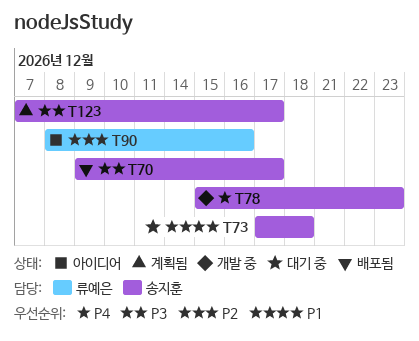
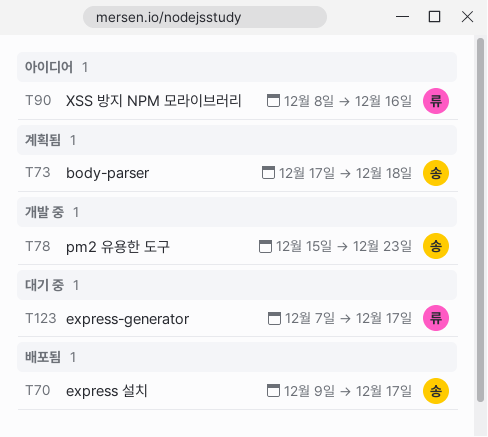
T73, status: 대기 중 -> 계획됨
T123, status: 계획됨 -> 대기 중
T123, owner: 송지훈 -> 류예은

